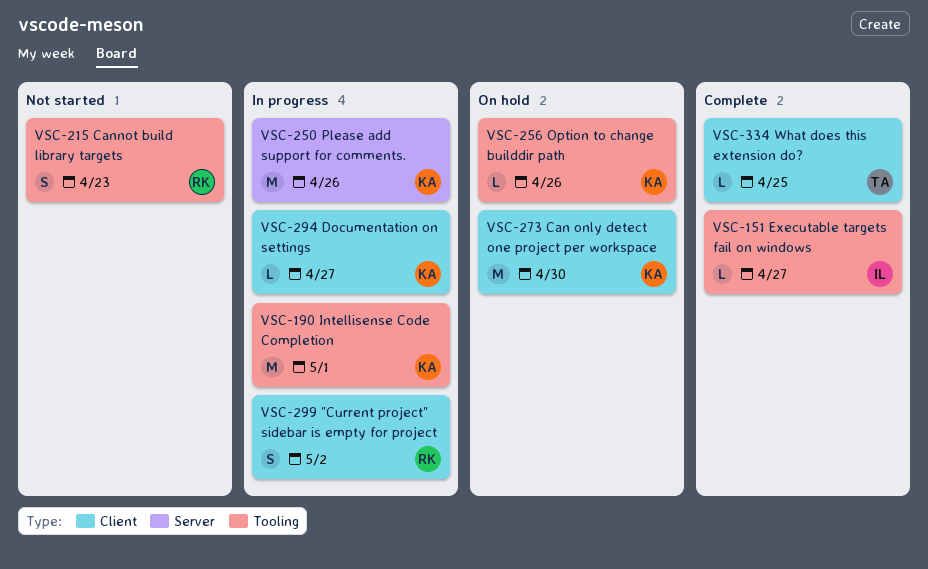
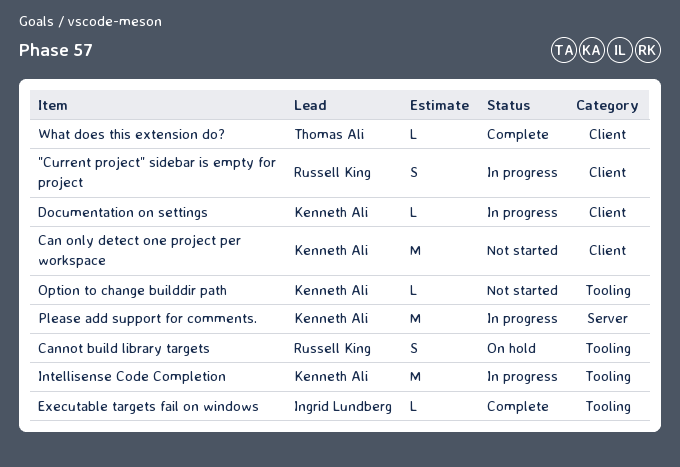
Can only detect one project per workspace, status: On hold -> Not started
Cannot build library targets, status: Not started -> On hold
Option to change builddir path, status: On hold -> Not started

